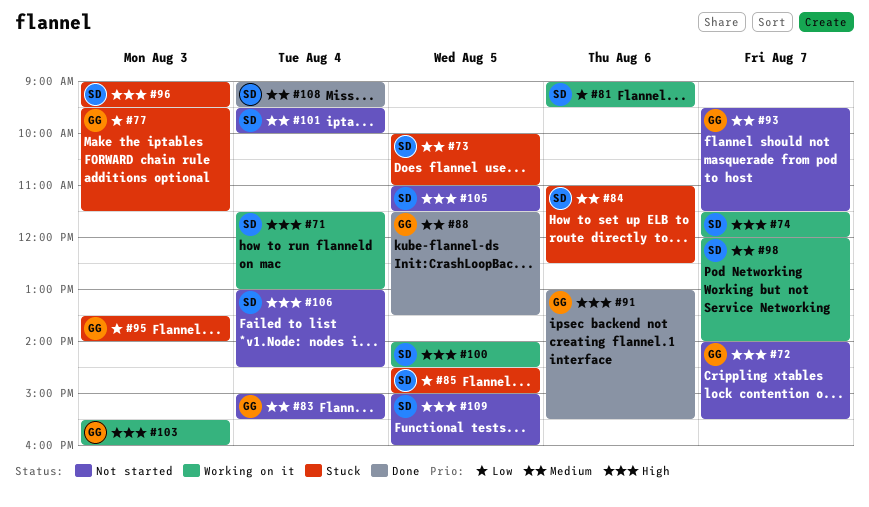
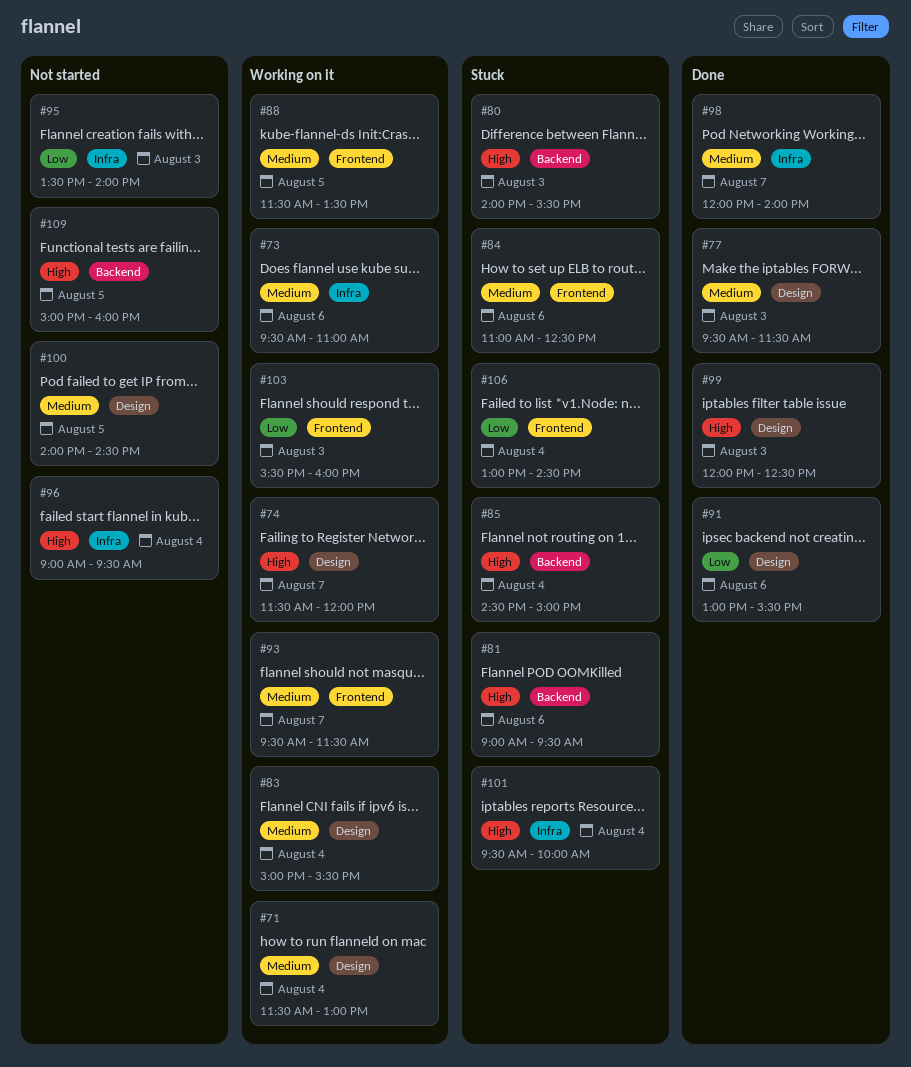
#71, priority: High -> Medium
#72: present -> none
#73, status: Stuck -> Working on it
#73, day: Aug 5 -> Aug 6
#73, begins: 10:00 -> 09:30
#77, status: Stuck -> Done
#77, priority: Low -> Medium
#80: none -> present
#81, status: Working on it -> Stuck
#81, priority: Low -> High
#83, status: Not started -> Working on it
#85, priority: Low -> High
#85, day: Aug 5 -> Aug 4
#88, status: Done -> Working on it
#91, priority: High -> Low
#93, status: Not started -> Working on it
#95, status: Stuck -> Not started
#96, status: Stuck -> Not started
#96, day: Aug 3 -> Aug 4
#98, status: Working on it -> Done
#99: none -> present
#100, status: Working on it -> Not started
#100, priority: High -> Medium
#101, status: Not started -> Stuck
#101, priority: Medium -> High
#103, priority: High -> Low
#105: present -> none
#106, status: Not started -> Stuck
#106, priority: High -> Low
#108: present -> none

